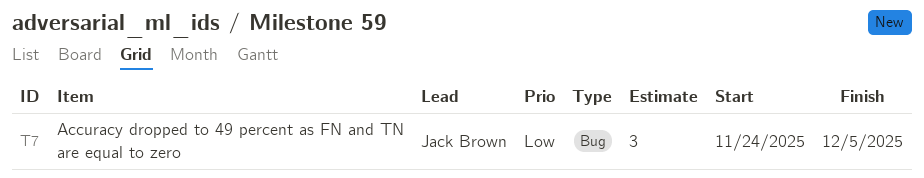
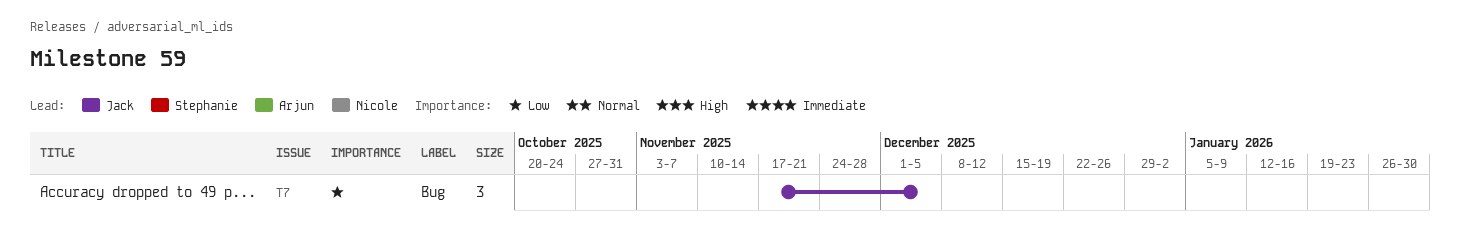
T7, start: Nov 24 -> Nov 17

